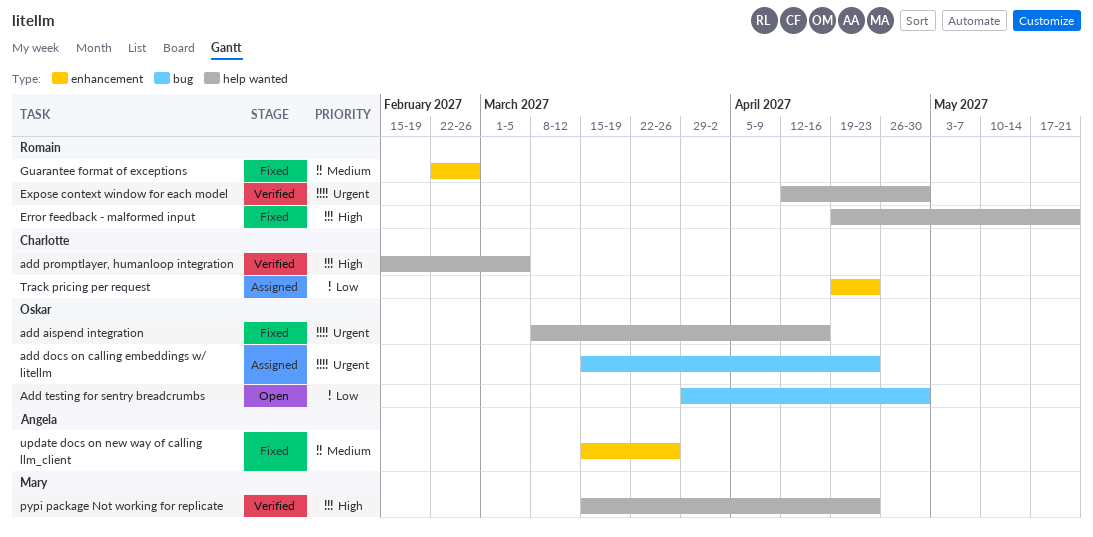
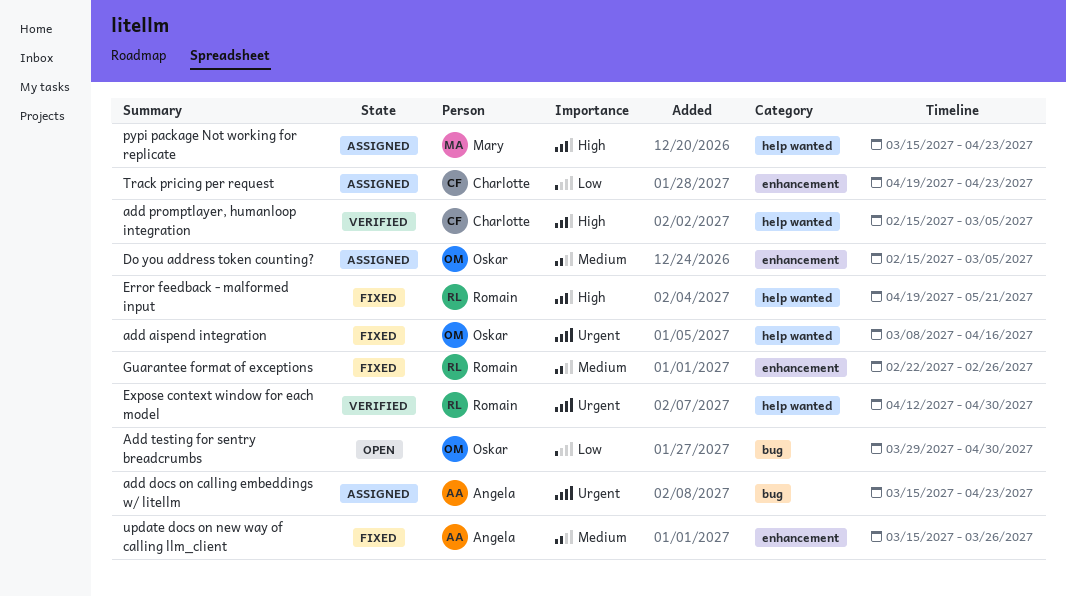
add docs on calling embeddings w/ litellm, owner: Oskar -> Angela
Do you address token counting?: none -> present
pypi package Not working for replicate, status: Verified -> Assigned

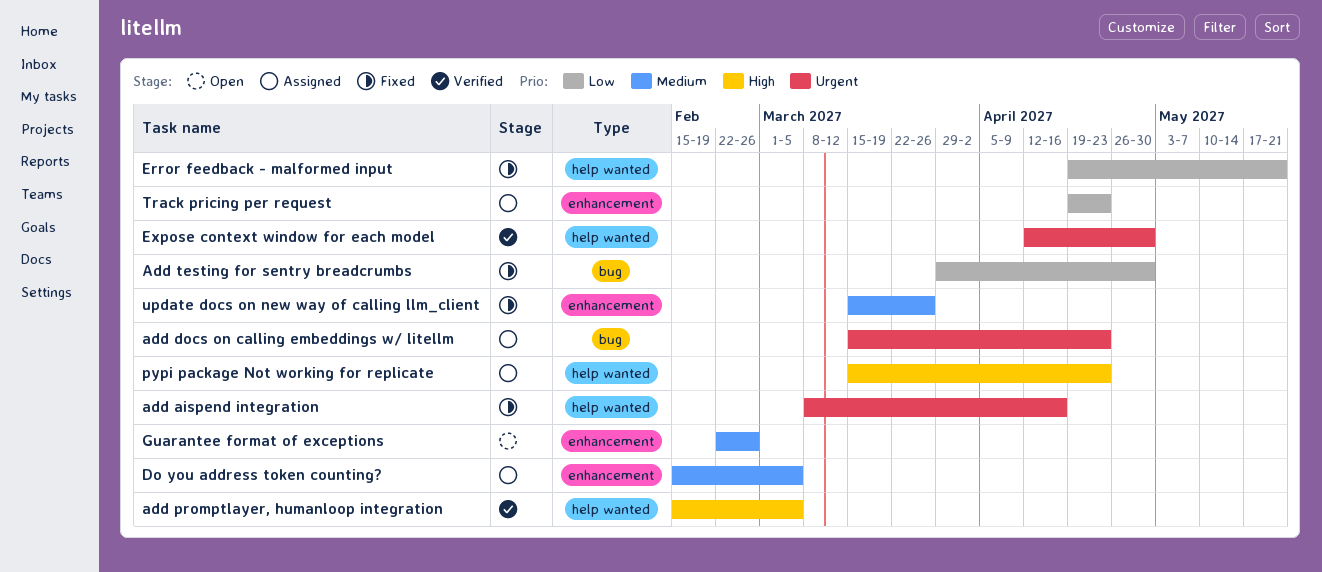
Add testing for sentry breadcrumbs, status: Open -> Fixed
Error feedback - malformed input, priority: High -> Low
Guarantee format of exceptions, status: Fixed -> Open

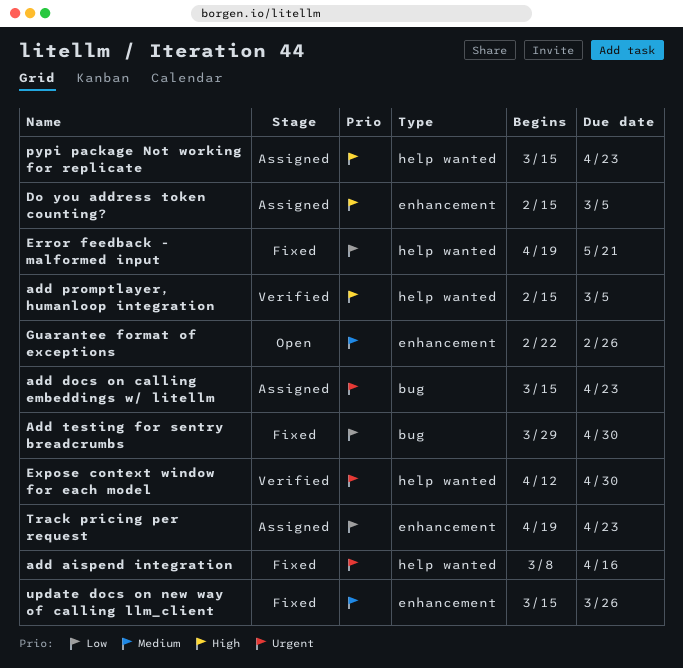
Do you address token counting?, priority: Medium -> High

